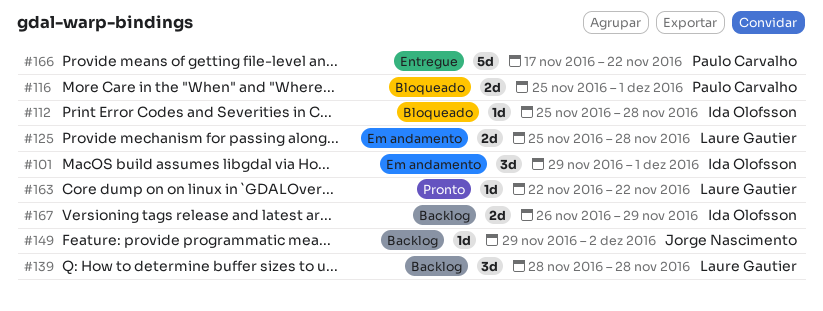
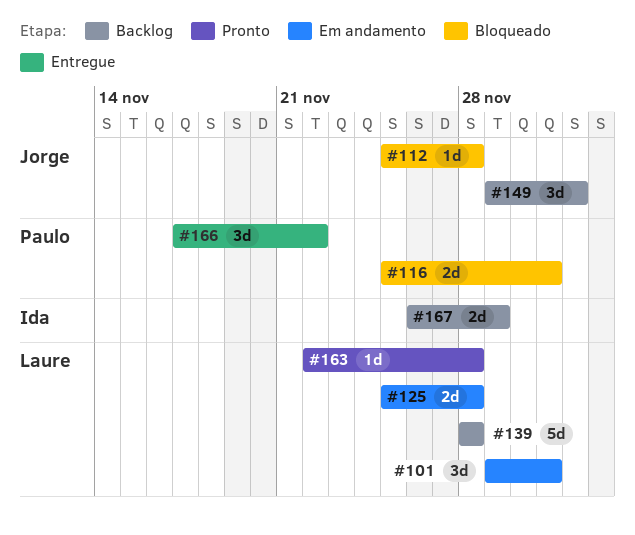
#101, owner: Ida Olofsson -> Laure Gautier
#112, owner: Ida Olofsson -> Jorge Nascimento
#139, estimate: 3d -> 5d
#149, estimate: 1d -> 3d
#163, due: Nov 22 -> Nov 28
#166, estimate: 5d -> 3d

